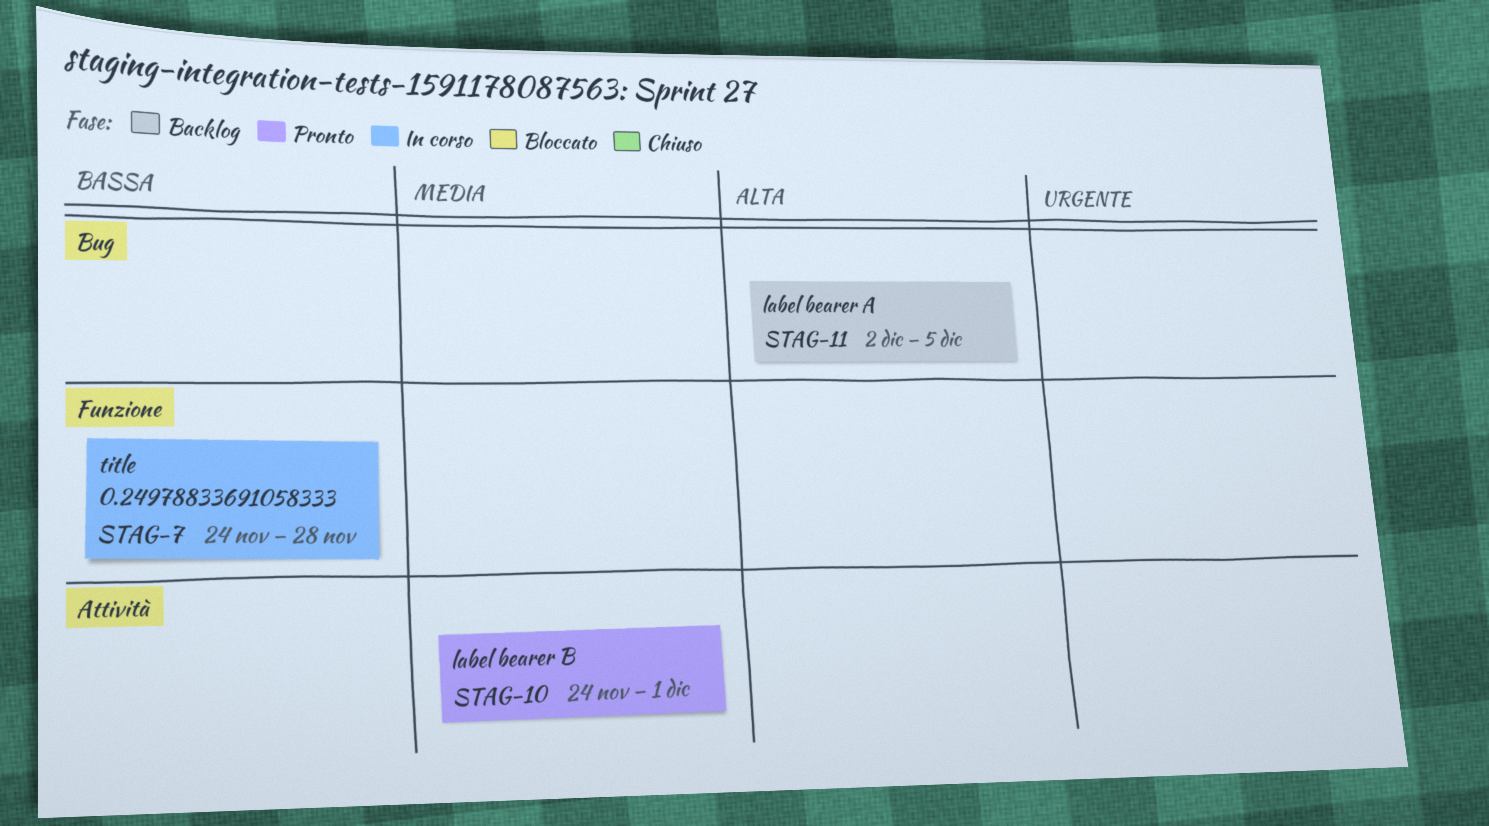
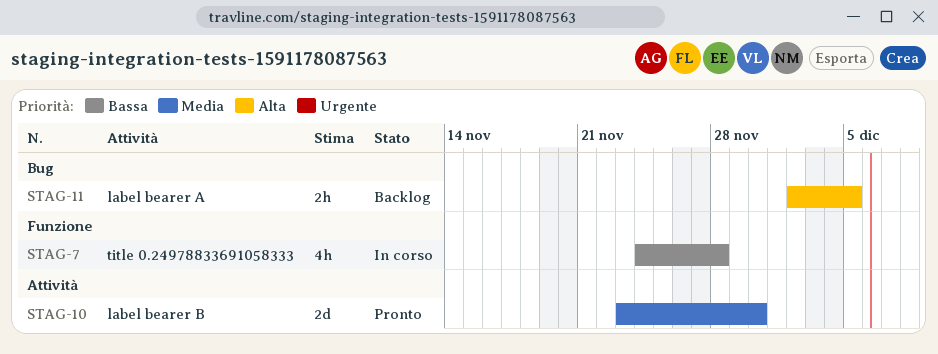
STAG-10, start: Nov 24 -> Nov 23
STAG-10, due: Dec 1 -> Nov 30

